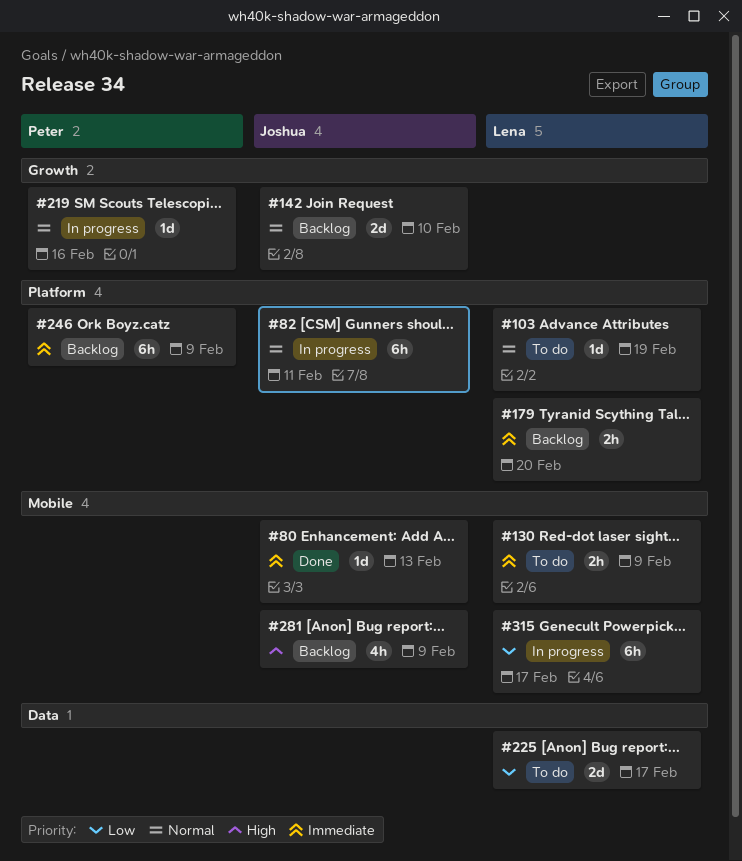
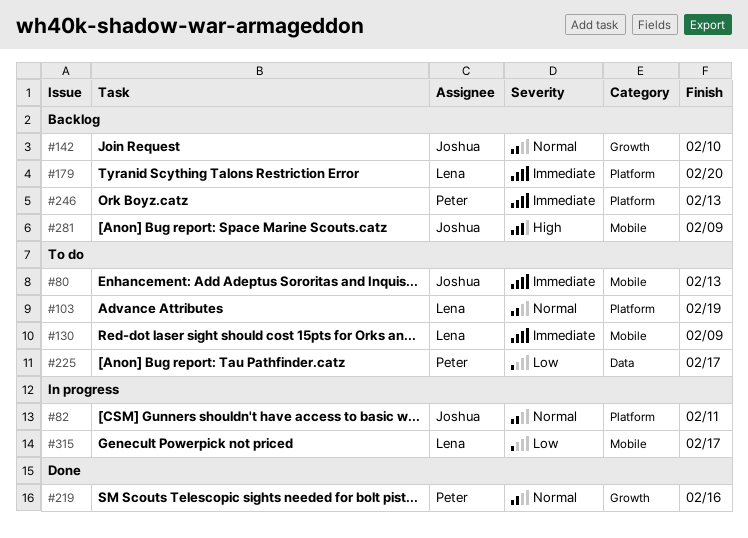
#80, status: Done -> To do
#219, status: In progress -> Done
#225, owner: Lena -> Peter
#246, due: Feb 9 -> Feb 13

